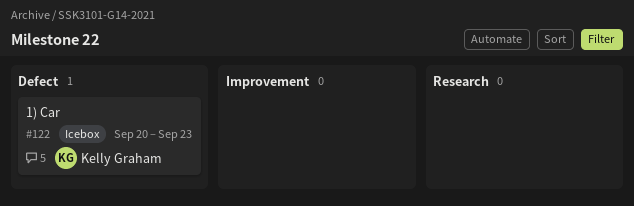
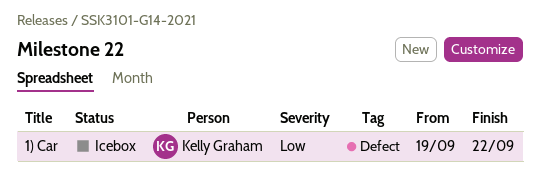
1) Car, start: Sep 20 -> Sep 19
1) Car, due: Sep 23 -> Sep 22

